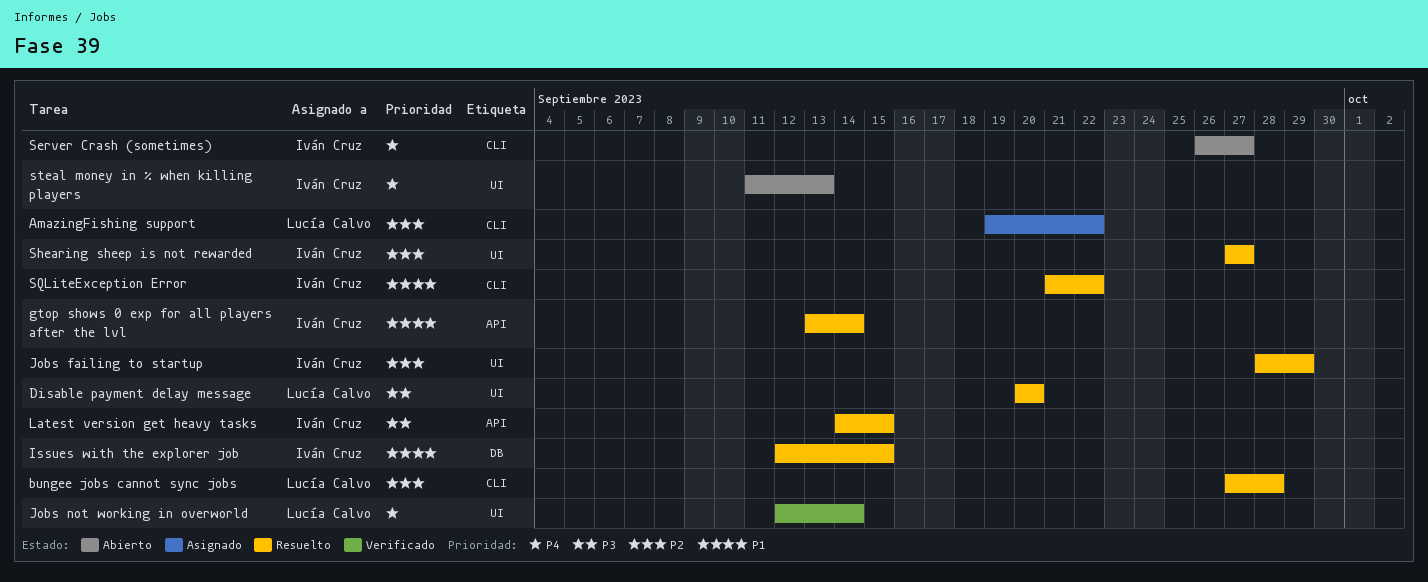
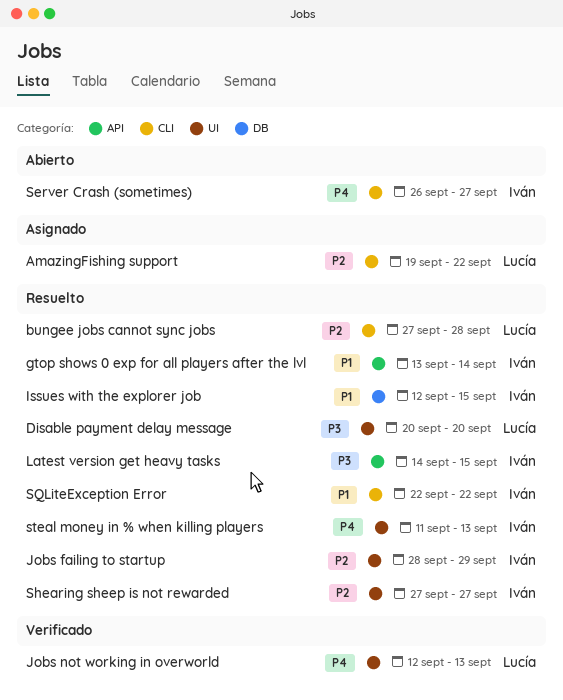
Jobs not working in overworld, due: Sep 14 -> Sep 13
SQLiteException Error, start: Sep 21 -> Sep 22
steal money in % when killing players, status: Abierto -> Resuelto

